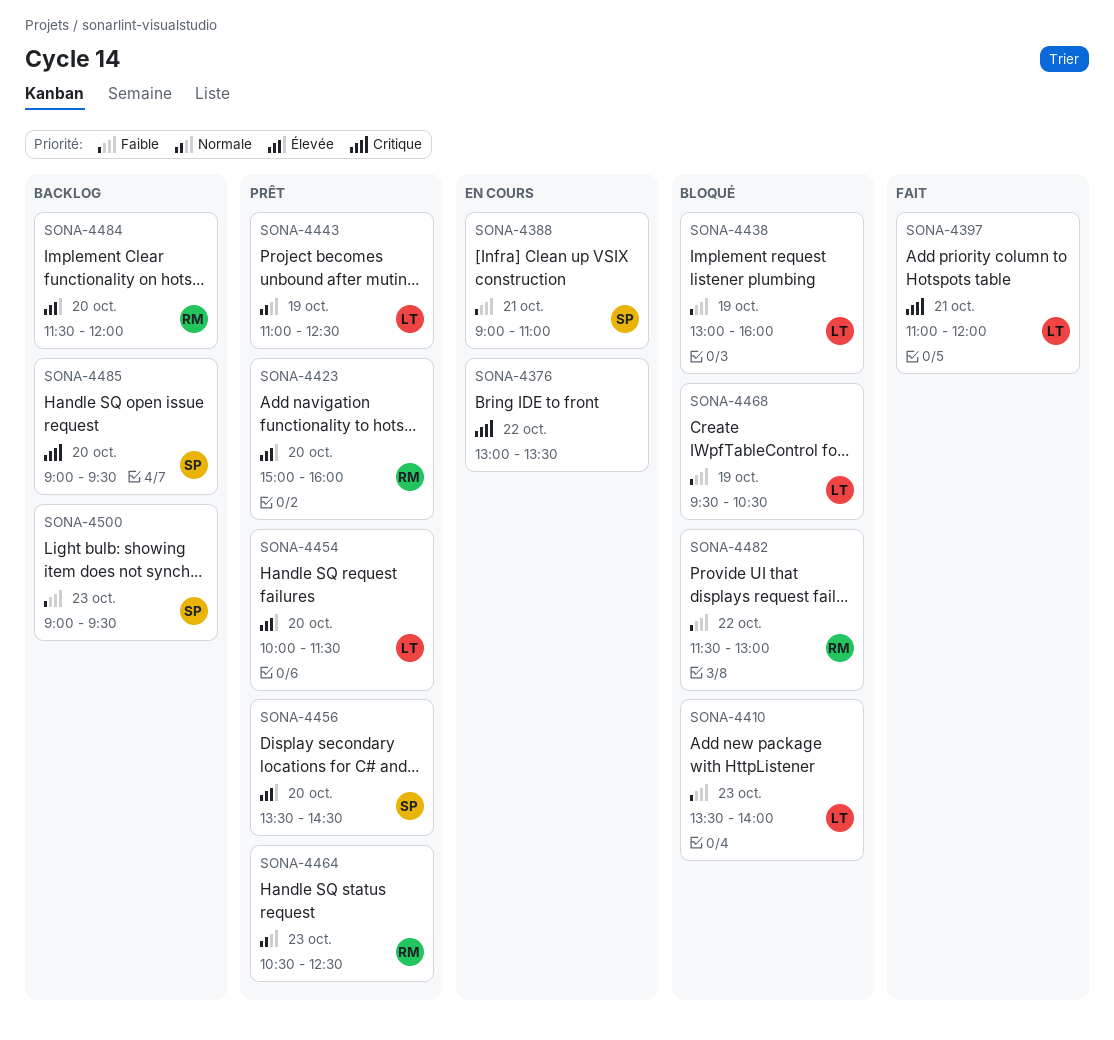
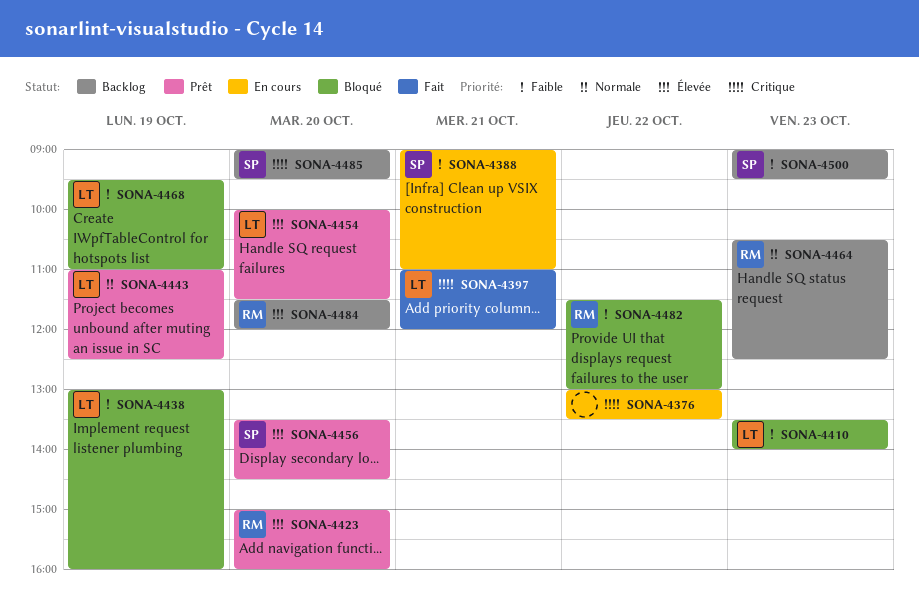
SONA-4464, status: Prêt -> Backlog
SONA-4468, ends: 10:30 -> 11:00

